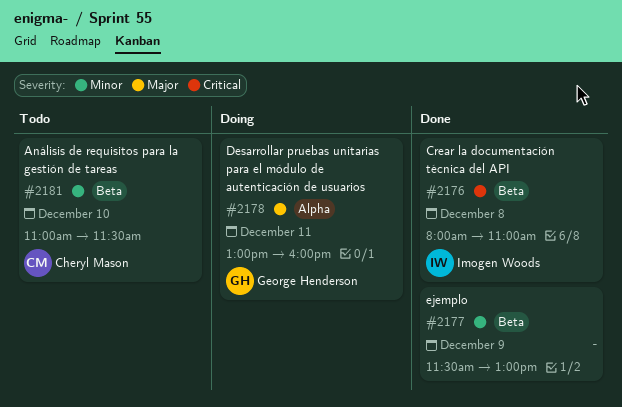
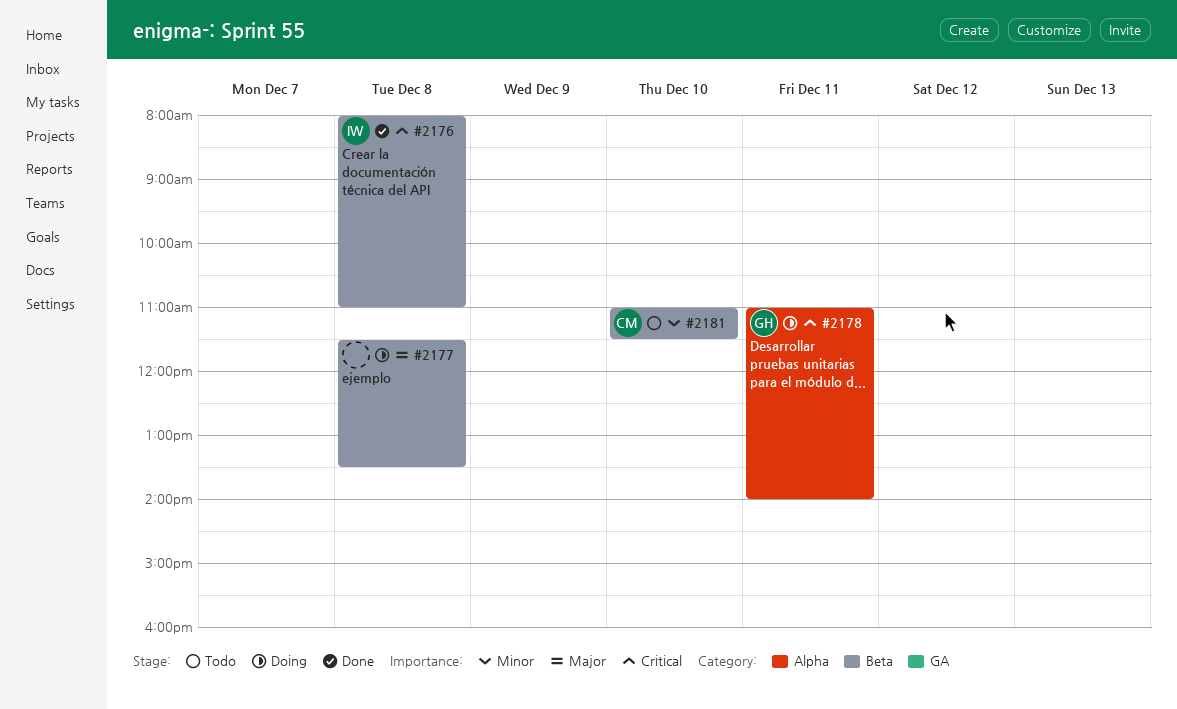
#2177, status: Done -> Doing
#2177, priority: Minor -> Major
#2177, day: Dec 9 -> Dec 8
#2177, ends: 13:00 -> 13:30
#2178, priority: Major -> Critical
#2178, begins: 13:00 -> 11:00
#2178, ends: 16:00 -> 14:00

